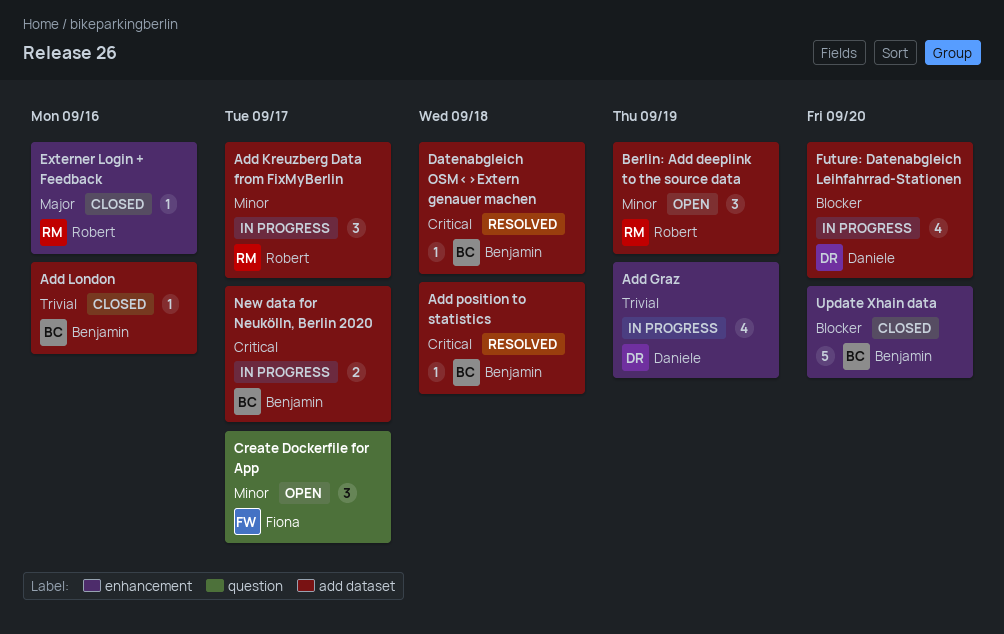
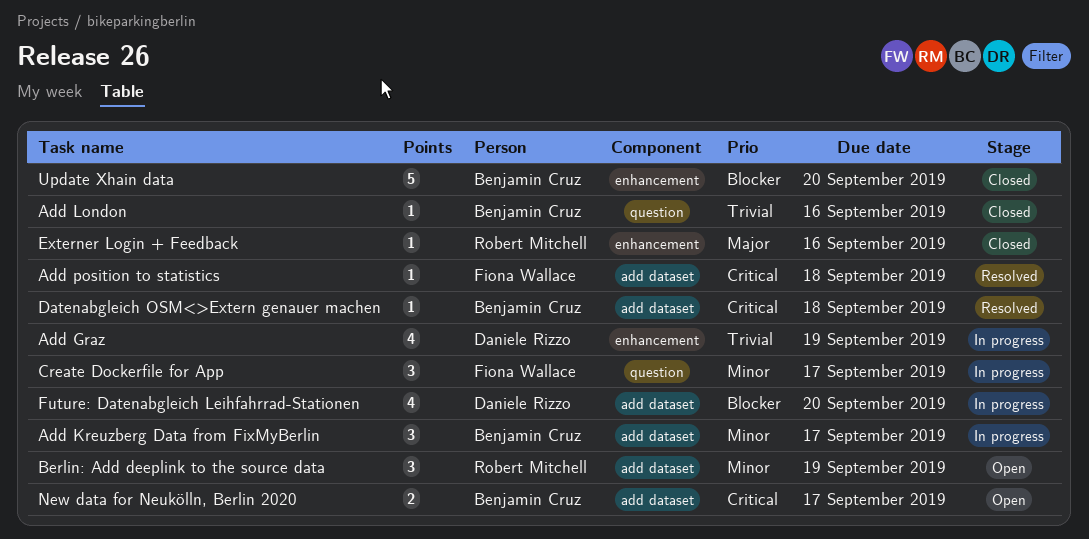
Add Kreuzberg Data from FixMyBerlin, owner: Robert Mitchell -> Benjamin Cruz
Add London, label: add dataset -> question
Add position to statistics, owner: Benjamin Cruz -> Fiona Wallace
Create Dockerfile for App, status: Open -> In progress
New data for Neukölln, Berlin 2020, status: In progress -> Open

